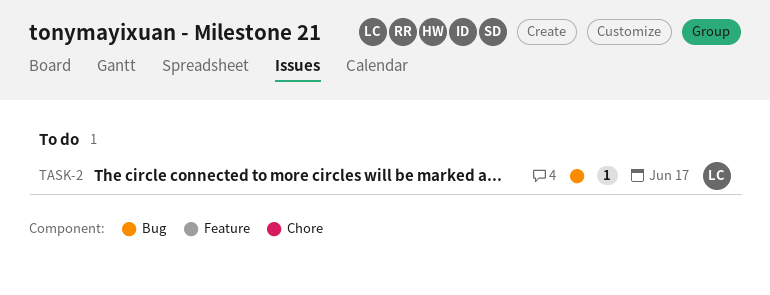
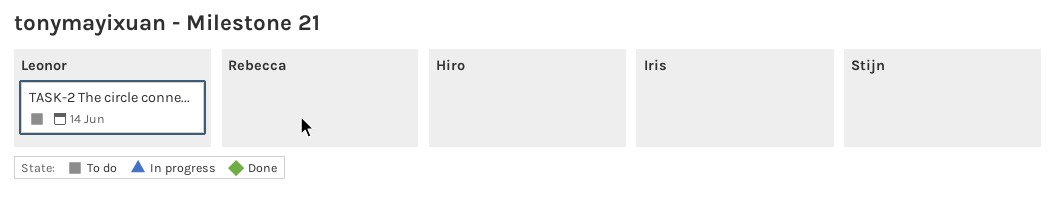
TASK-2, due: Jun 17 -> Jun 14

